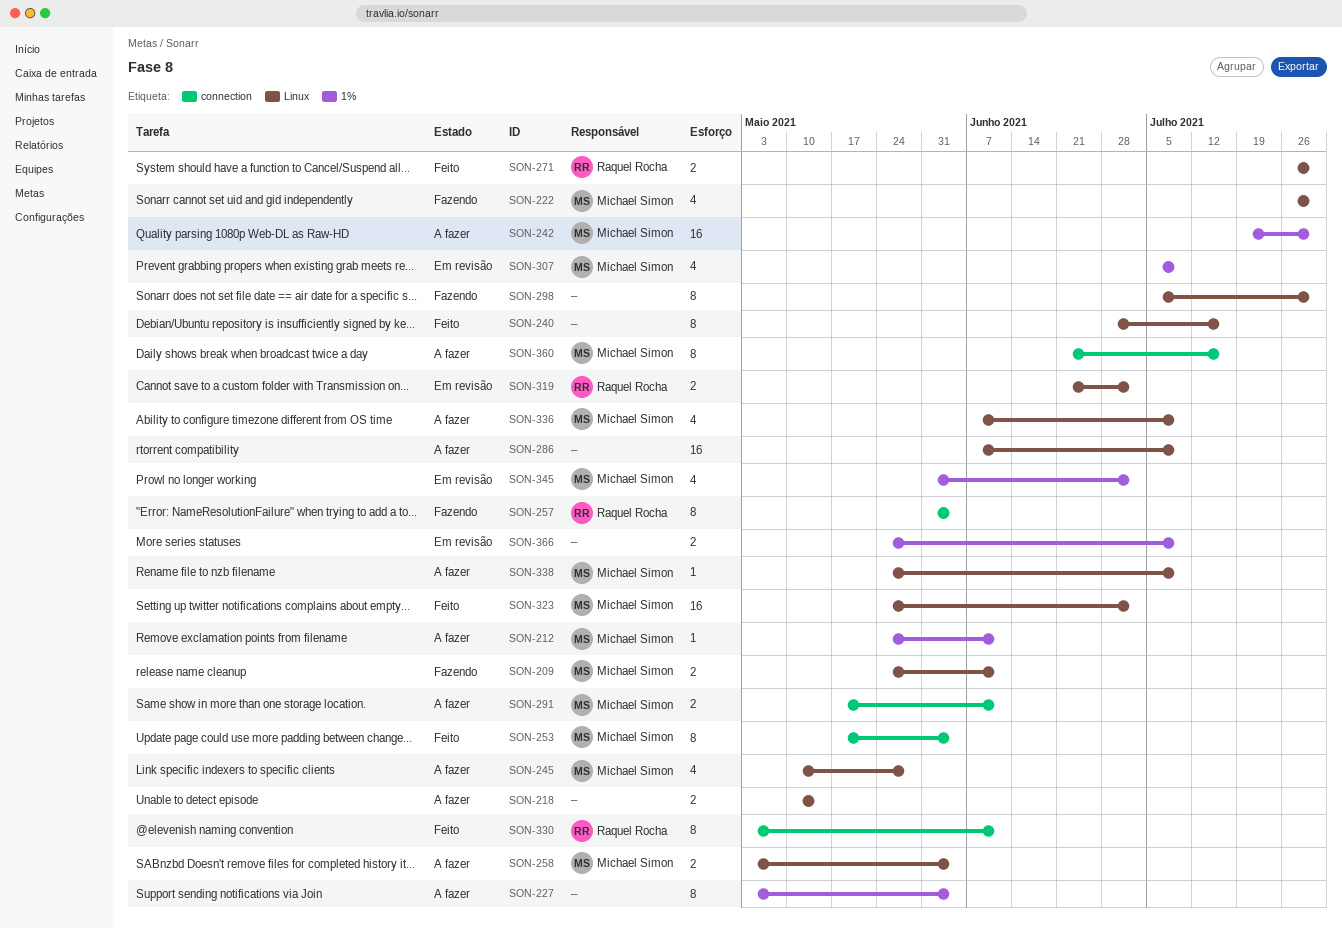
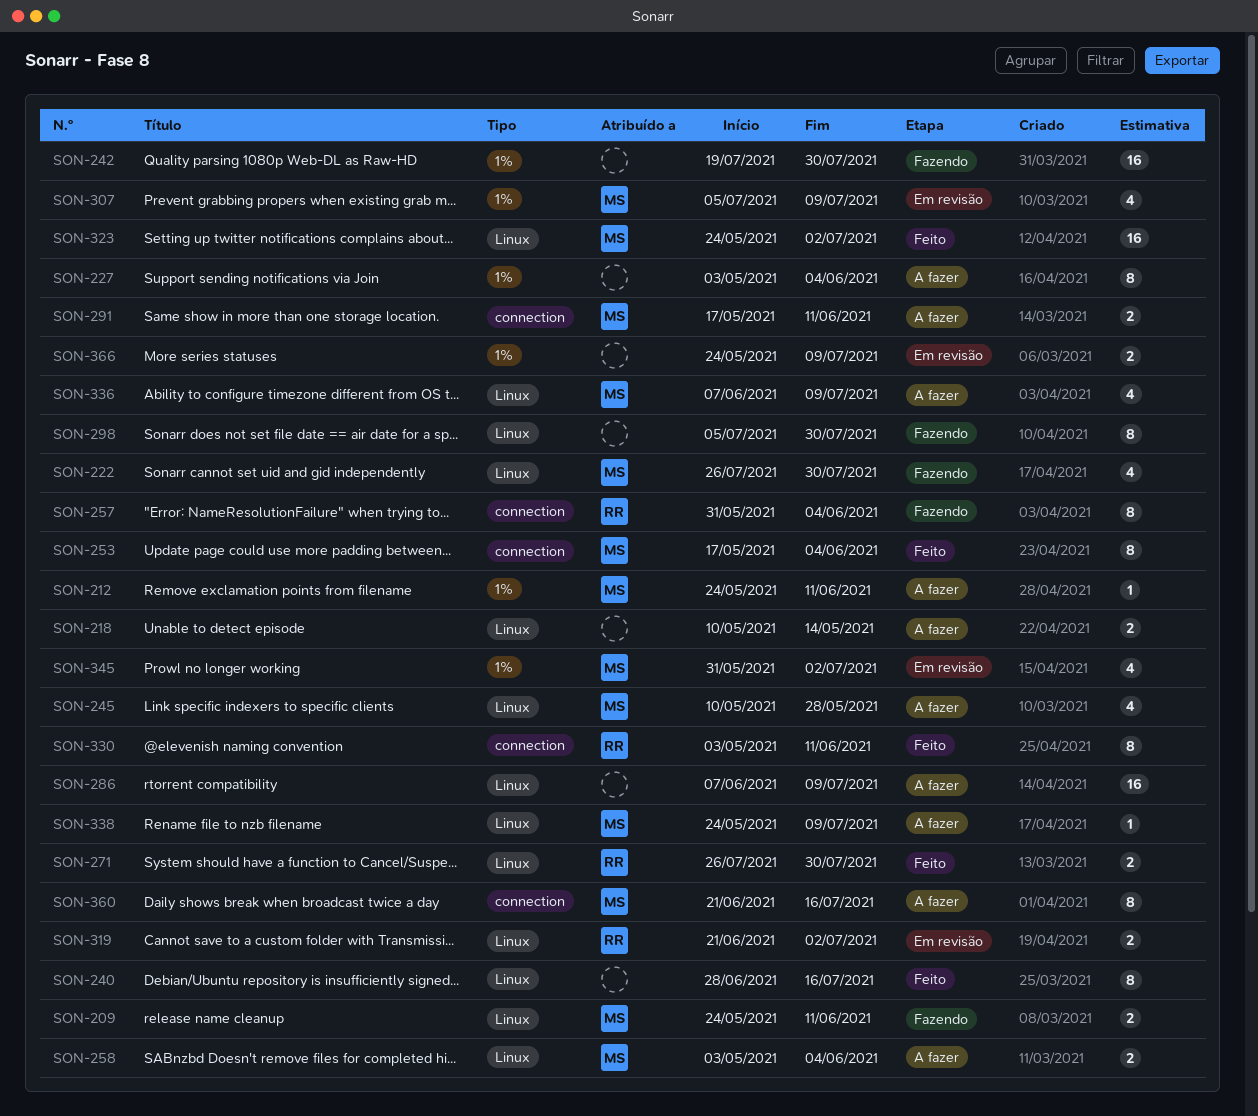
SON-242, status: A fazer -> Fazendo
SON-242, owner: Michael Simon -> none

